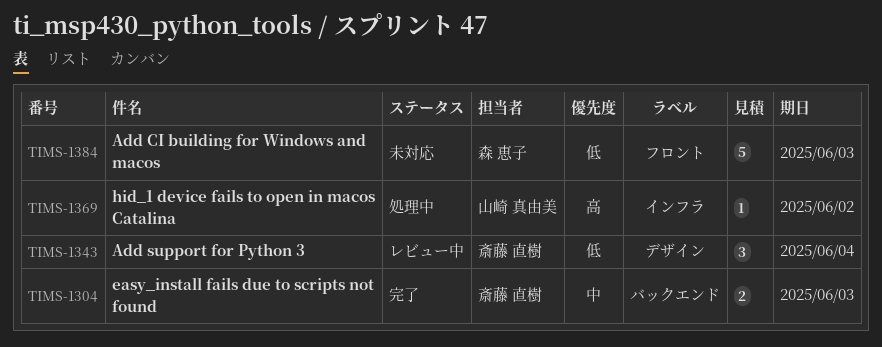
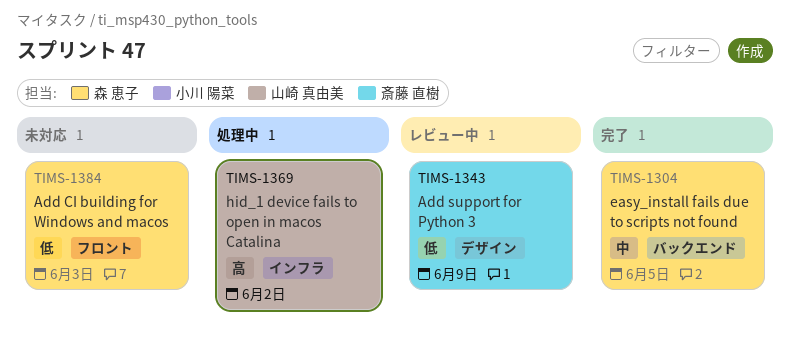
TIMS-1304, owner: 斎藤 直樹 -> 森 恵子
TIMS-1304, due: Jun 3 -> Jun 5
TIMS-1343, due: Jun 4 -> Jun 9

